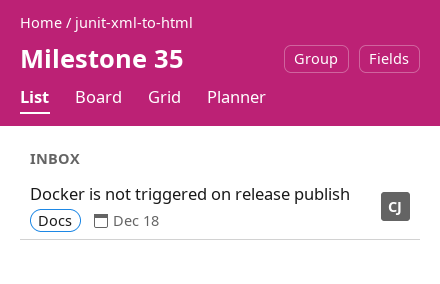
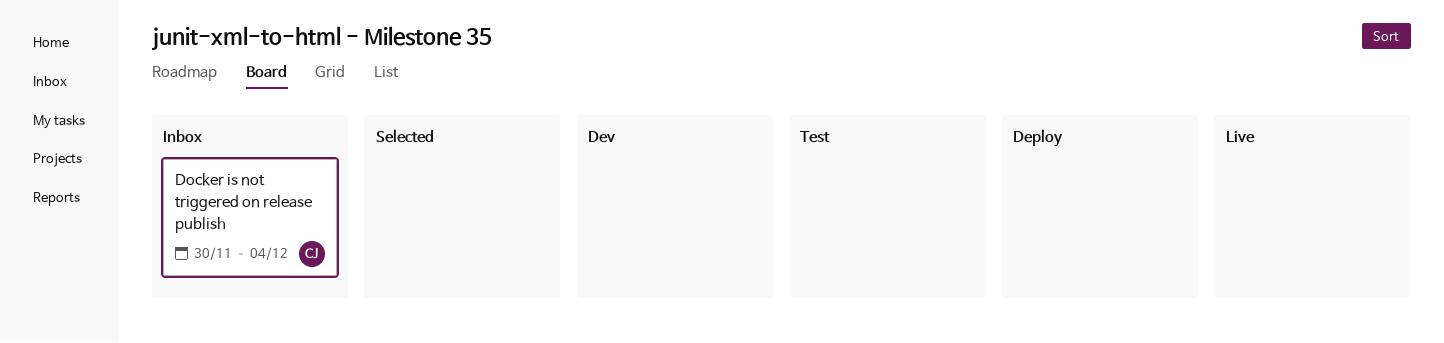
Docker is not triggered on release publish, due: Dec 18 -> Dec 4

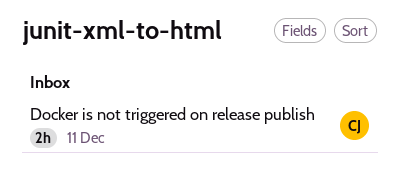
Docker is not triggered on release publish, due: Dec 4 -> Dec 11

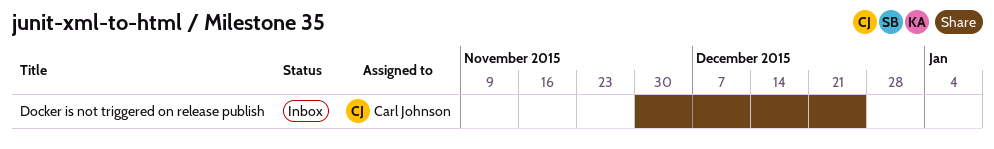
Docker is not triggered on release publish, due: Dec 11 -> Dec 25

